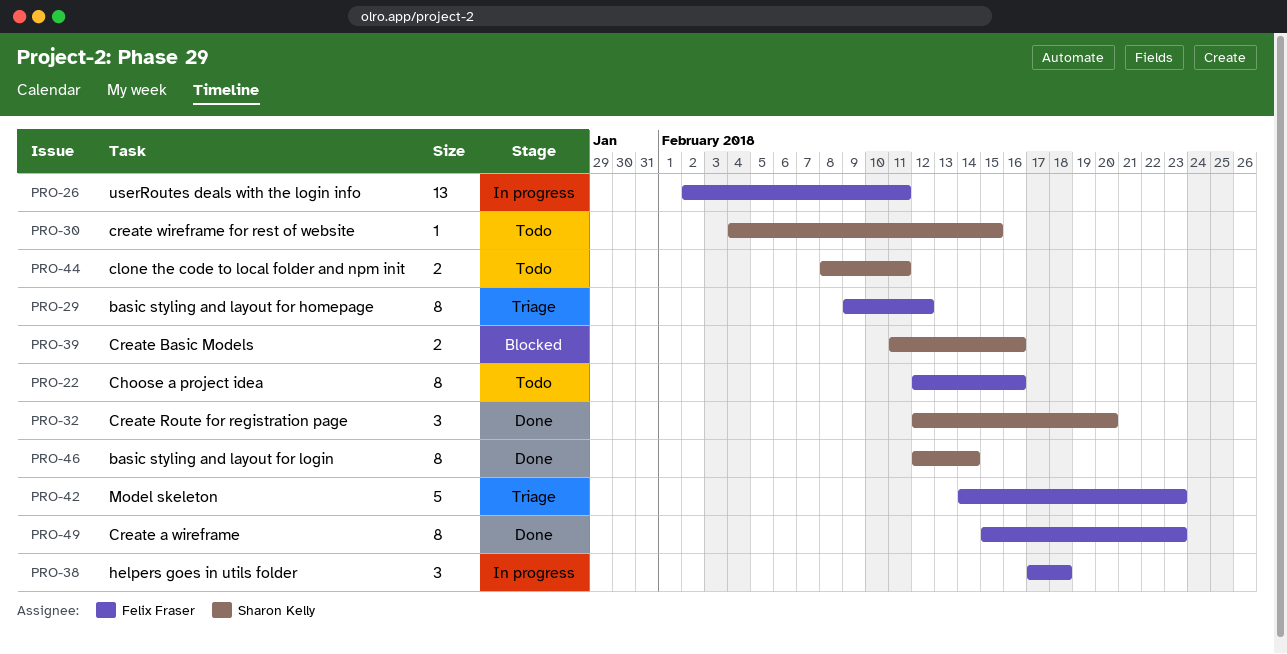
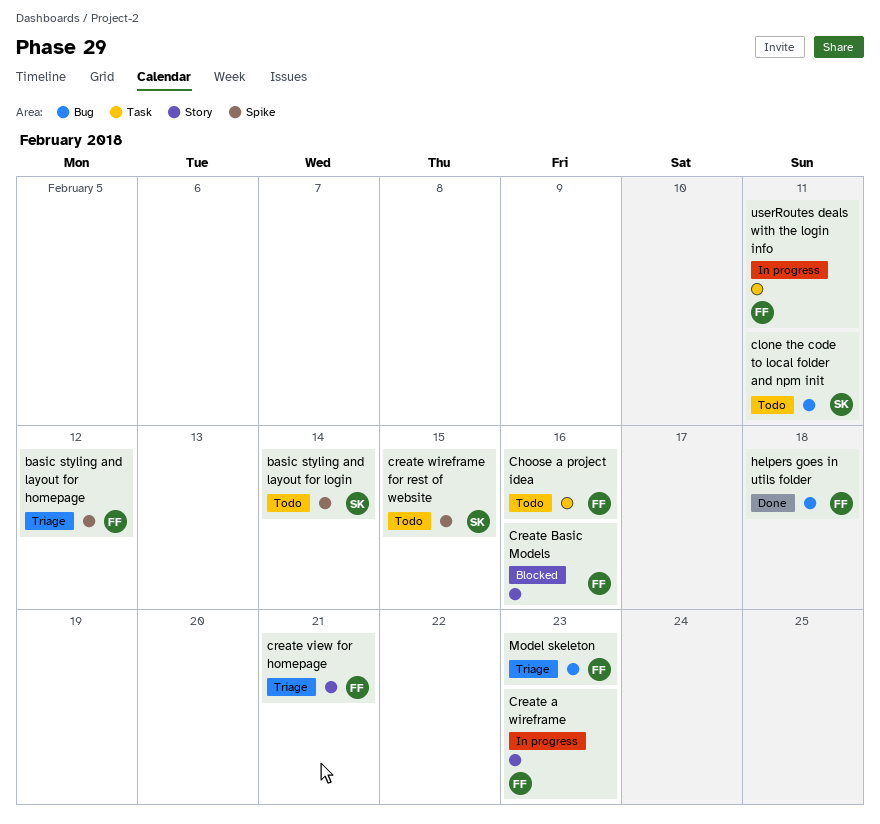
basic styling and layout for login, status: Done -> Todo
Create a wireframe, status: Done -> In progress
Create Basic Models, owner: Sharon Kelly -> Felix Fraser
Create Route for registration page: present -> none
create view for homepage: none -> present
helpers goes in utils folder, status: In progress -> Done

